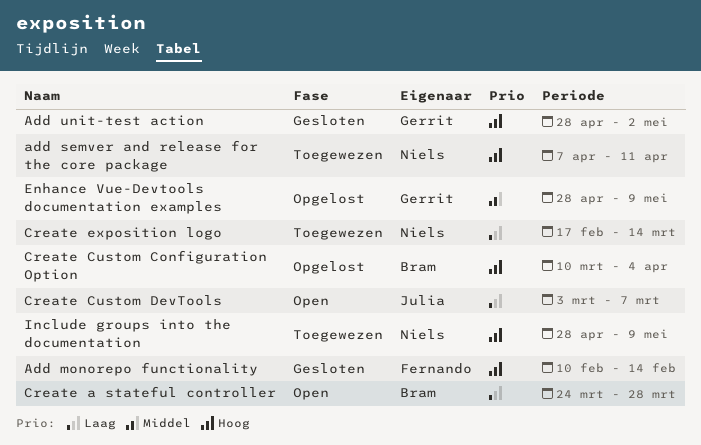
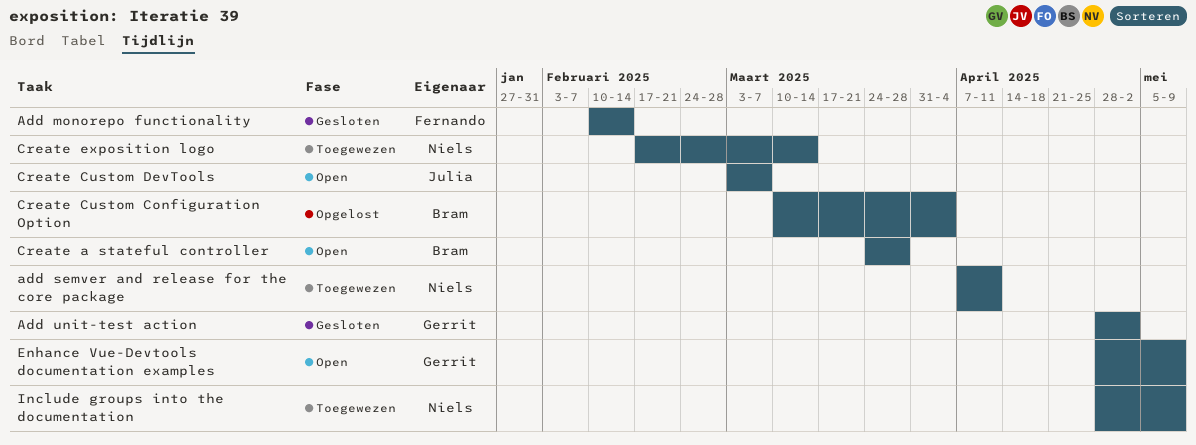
Enhance Vue-Devtools documentation examples, status: Opgelost -> Open

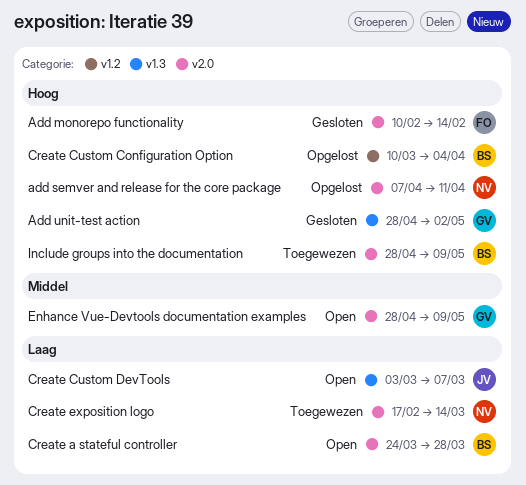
add semver and release for the core package, status: Toegewezen -> Opgelost
Include groups into the documentation, owner: Niels -> Bram

